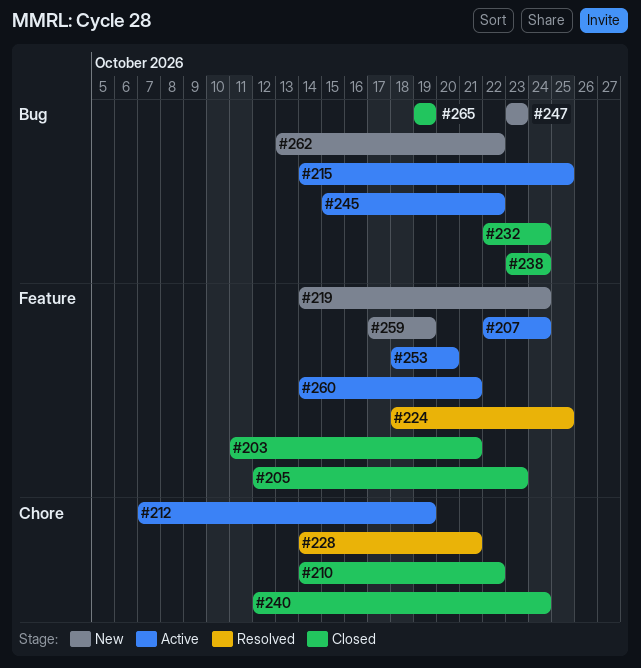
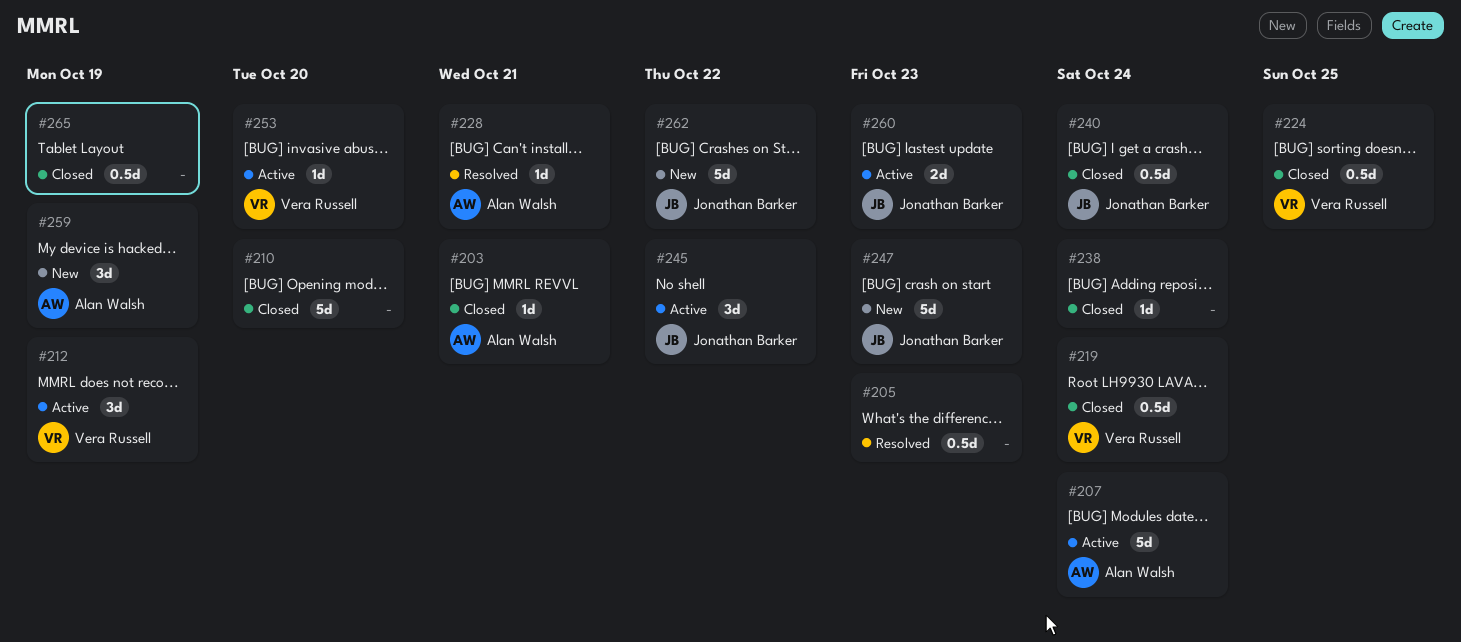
#205, status: Closed -> Resolved
#210, due: Oct 22 -> Oct 20
#215: present -> none
#219, status: New -> Closed
#224, status: Resolved -> Closed
#232: present -> none
#260, due: Oct 21 -> Oct 23

